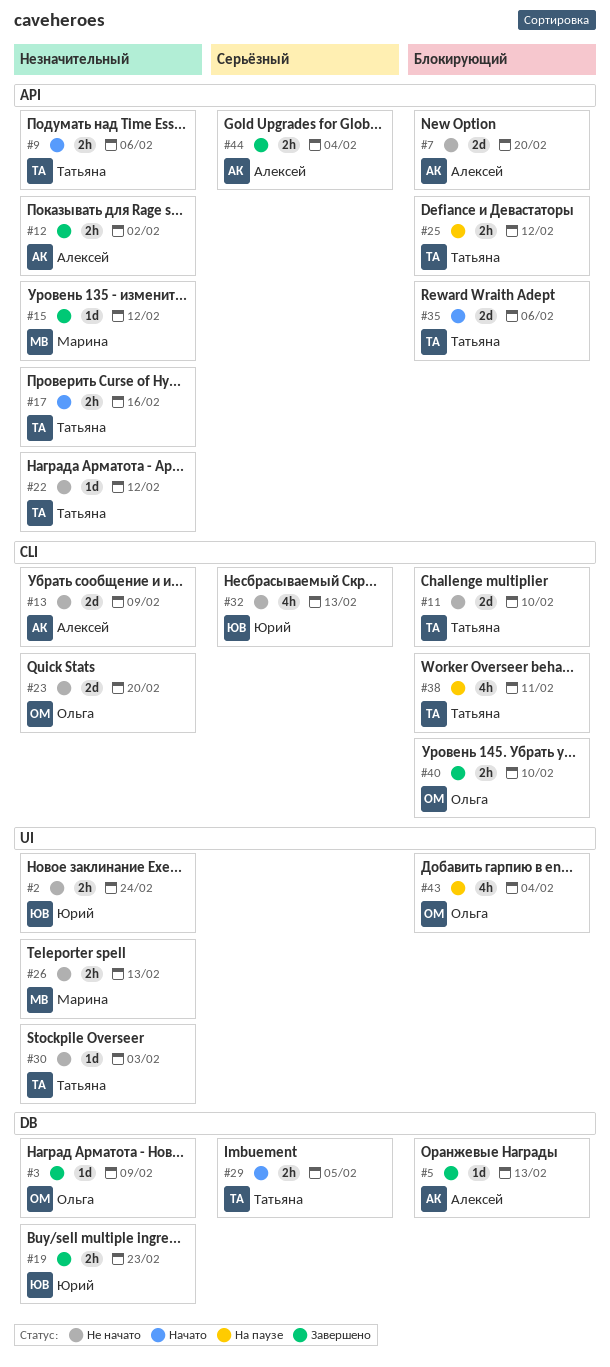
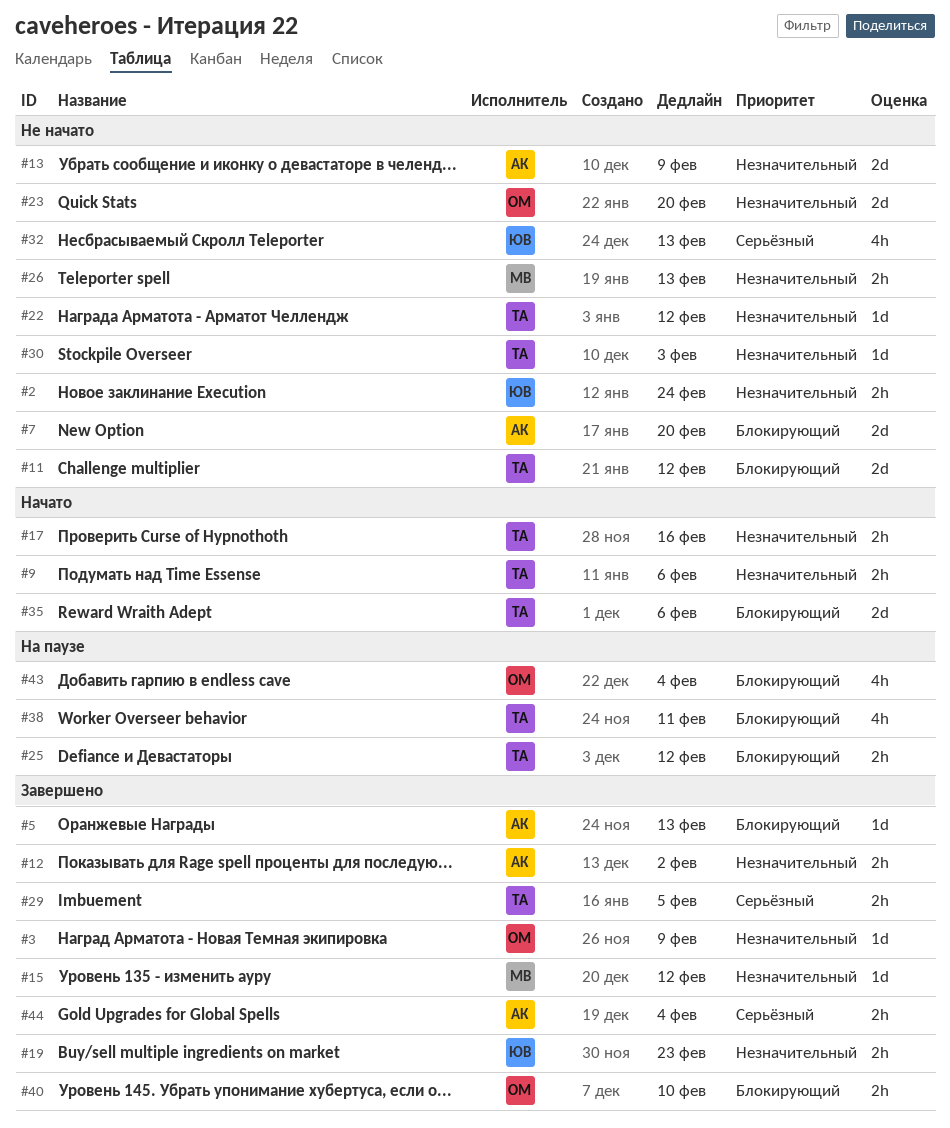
#11, due: Feb 10 -> Feb 12
#29, status: Начато -> Завершено

